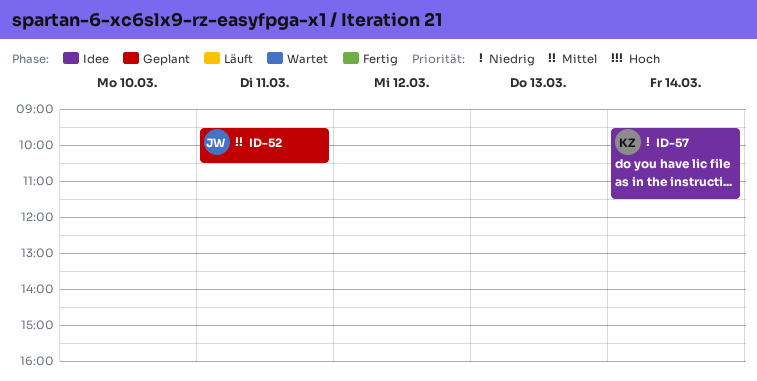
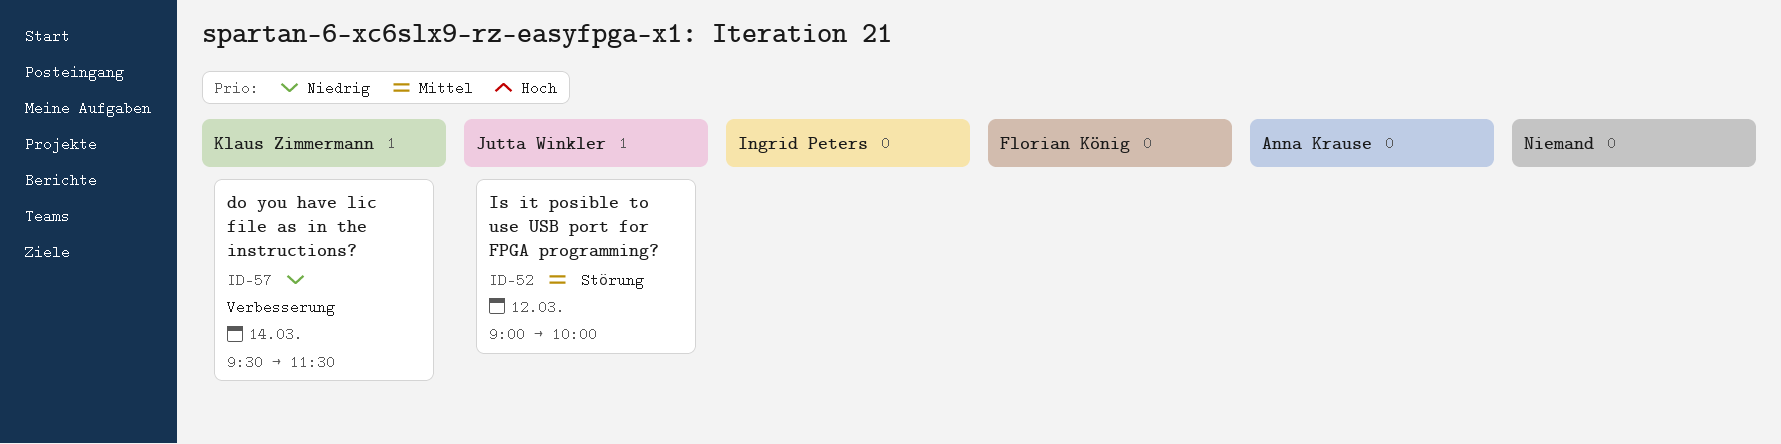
ID-52, day: Mar 11 -> Mar 12
ID-52, begins: 09:30 -> 09:00
ID-52, ends: 10:30 -> 10:00

